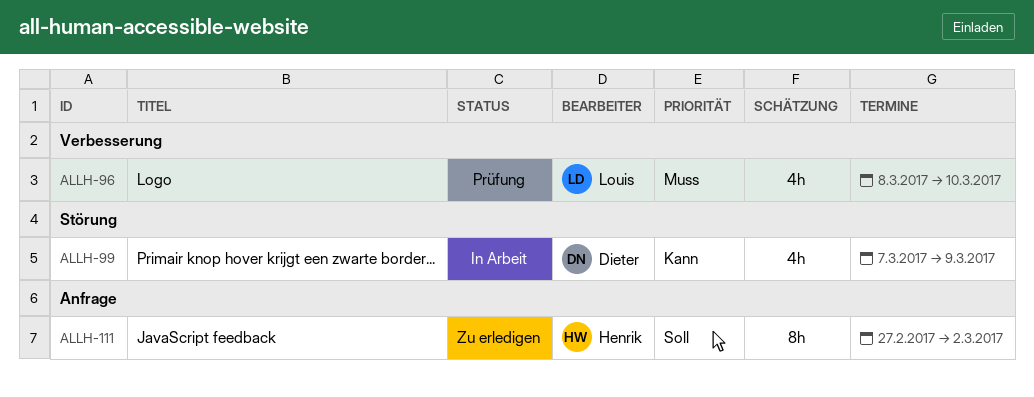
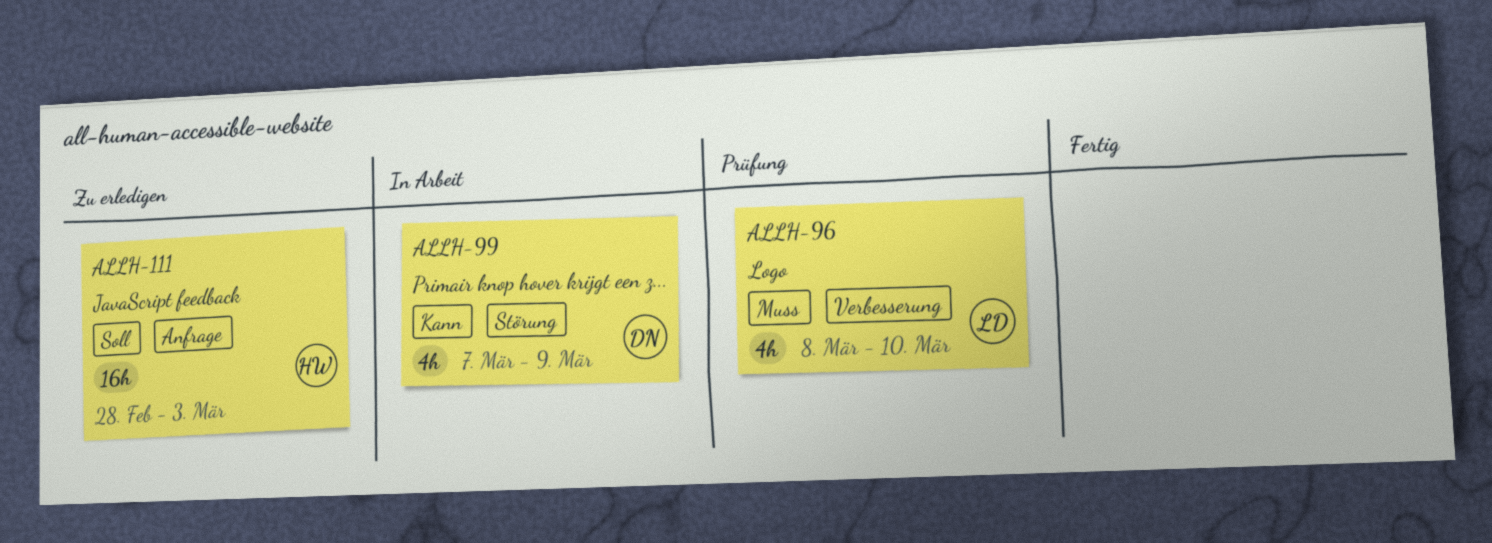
ALLH-111, estimate: 8h -> 16h
ALLH-111, start: Feb 27 -> Feb 28
ALLH-111, due: Mar 2 -> Mar 3

